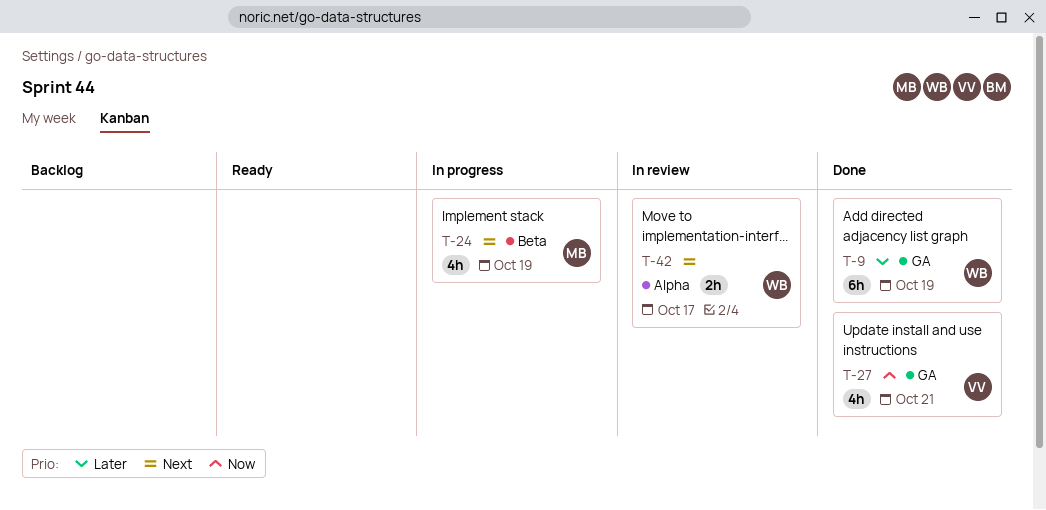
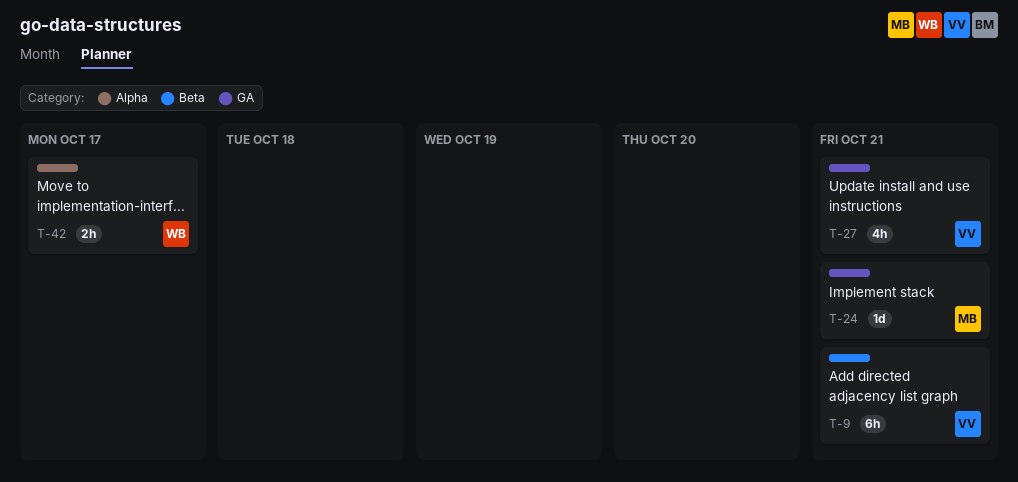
T-9, owner: WB -> VV
T-9, label: GA -> Beta
T-9, due: Oct 19 -> Oct 21
T-24, label: Beta -> GA
T-24, estimate: 4h -> 1d
T-24, due: Oct 19 -> Oct 21

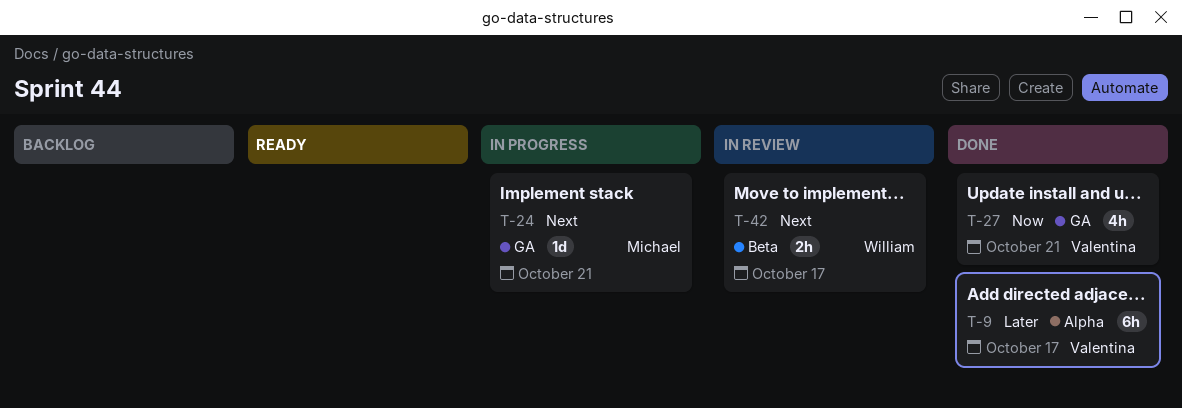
T-9, label: Beta -> Alpha
T-9, due: Oct 21 -> Oct 17
T-42, label: Alpha -> Beta

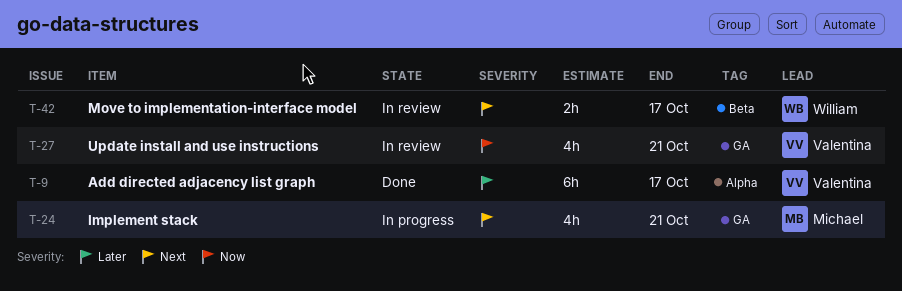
T-24, estimate: 1d -> 4h
T-27, status: Done -> In review

